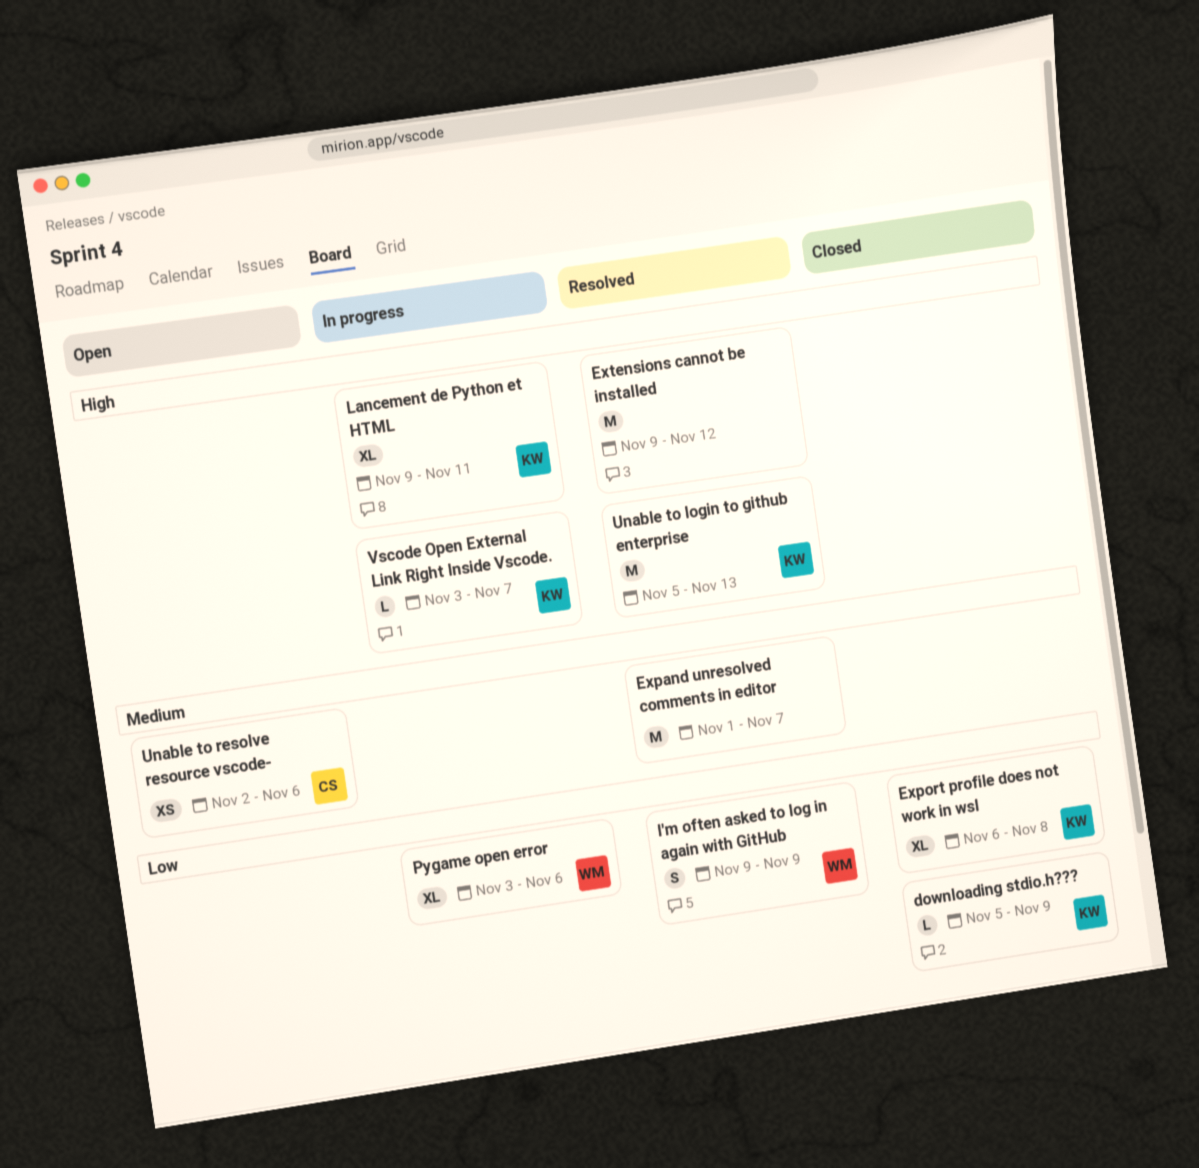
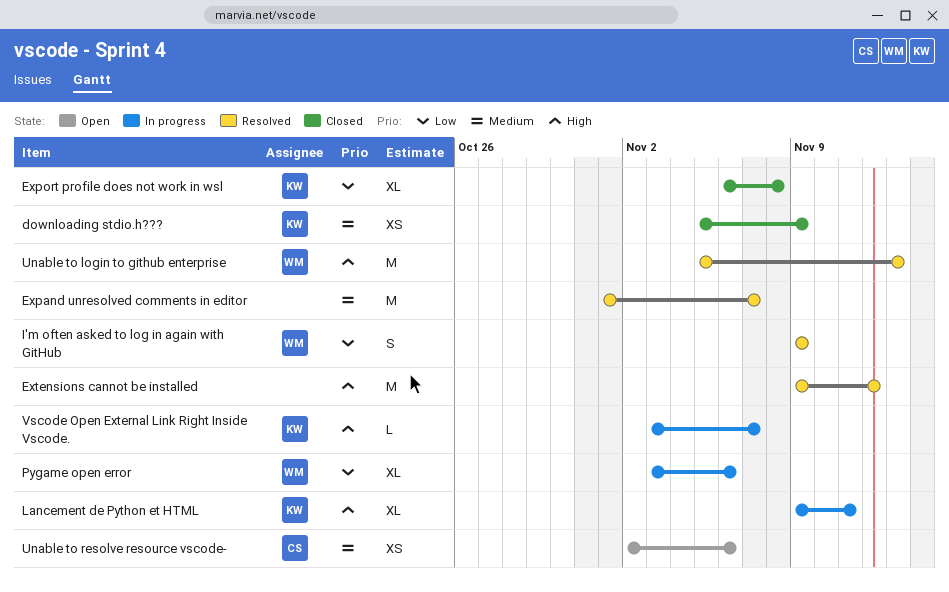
downloading stdio.h???, priority: Low -> Medium
downloading stdio.h???, estimate: L -> XS
Unable to login to github enterprise, owner: KW -> WM

